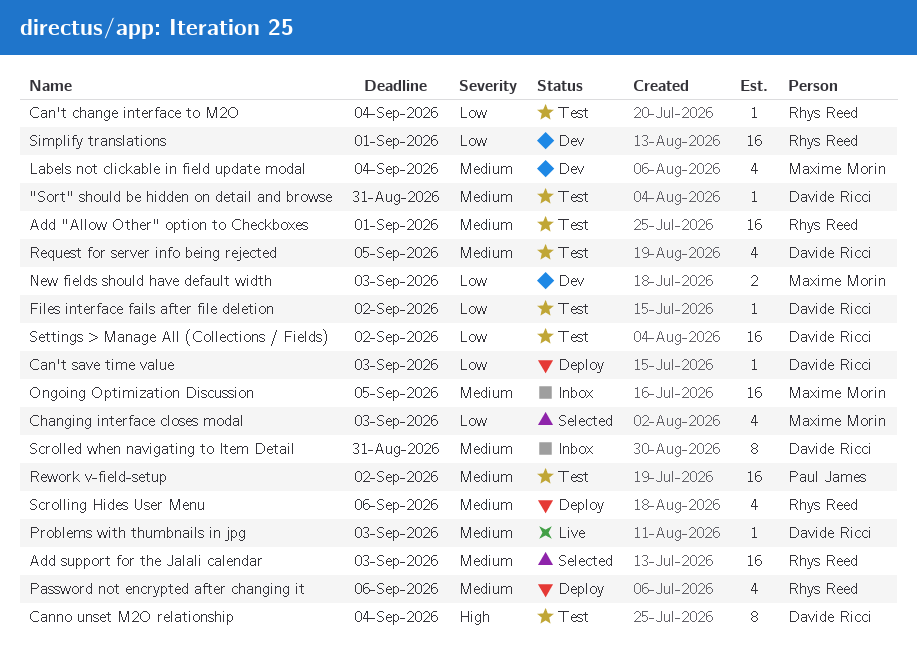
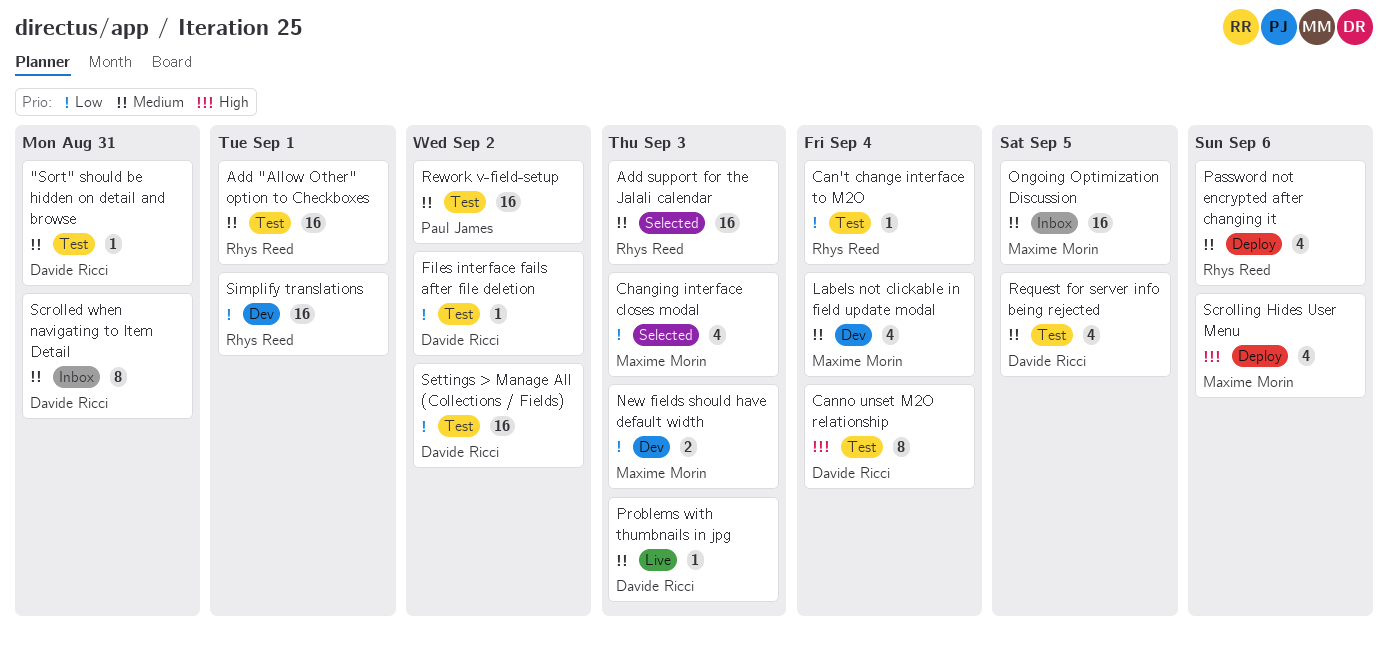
Can't save time value: present -> none
Scrolling Hides User Menu, owner: Rhys Reed -> Maxime Morin
Scrolling Hides User Menu, priority: Medium -> High

